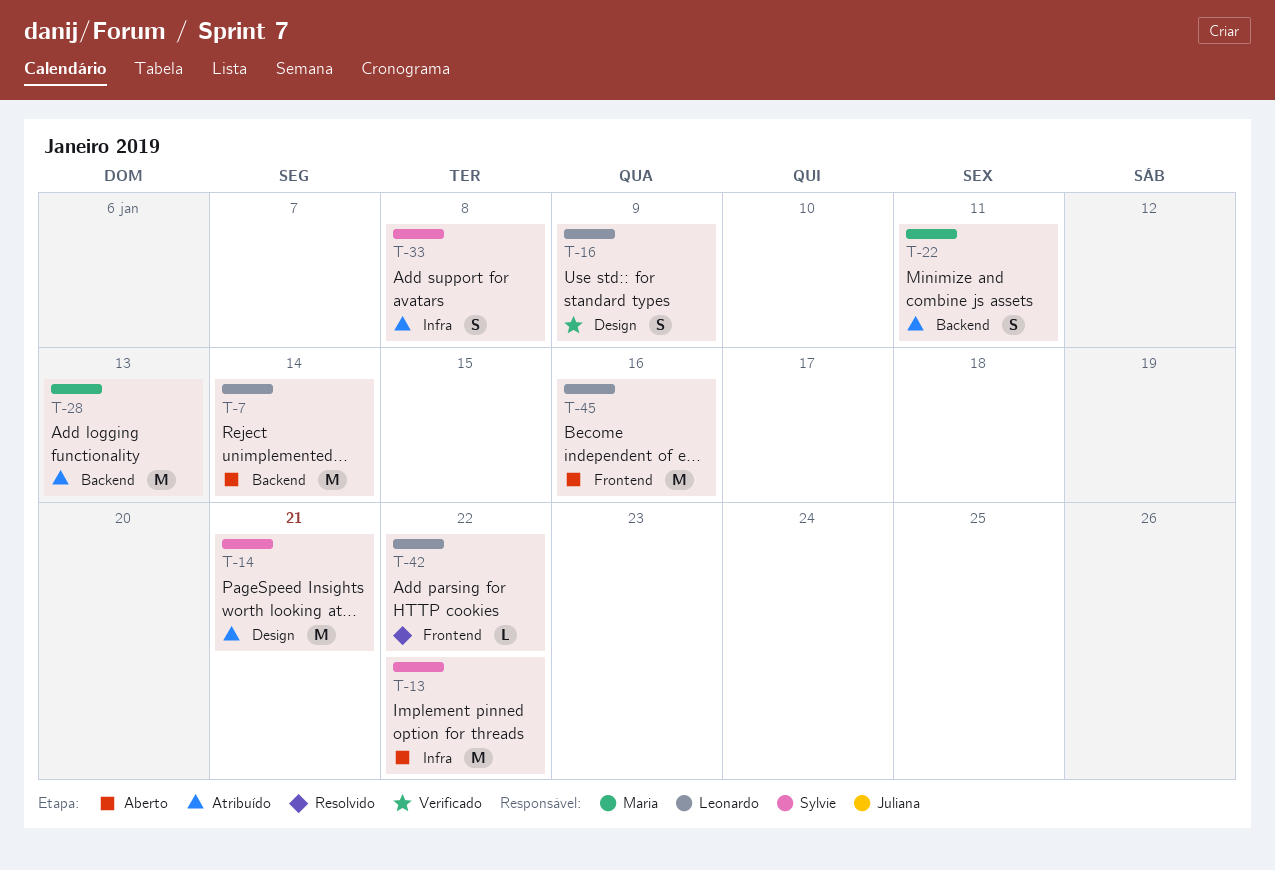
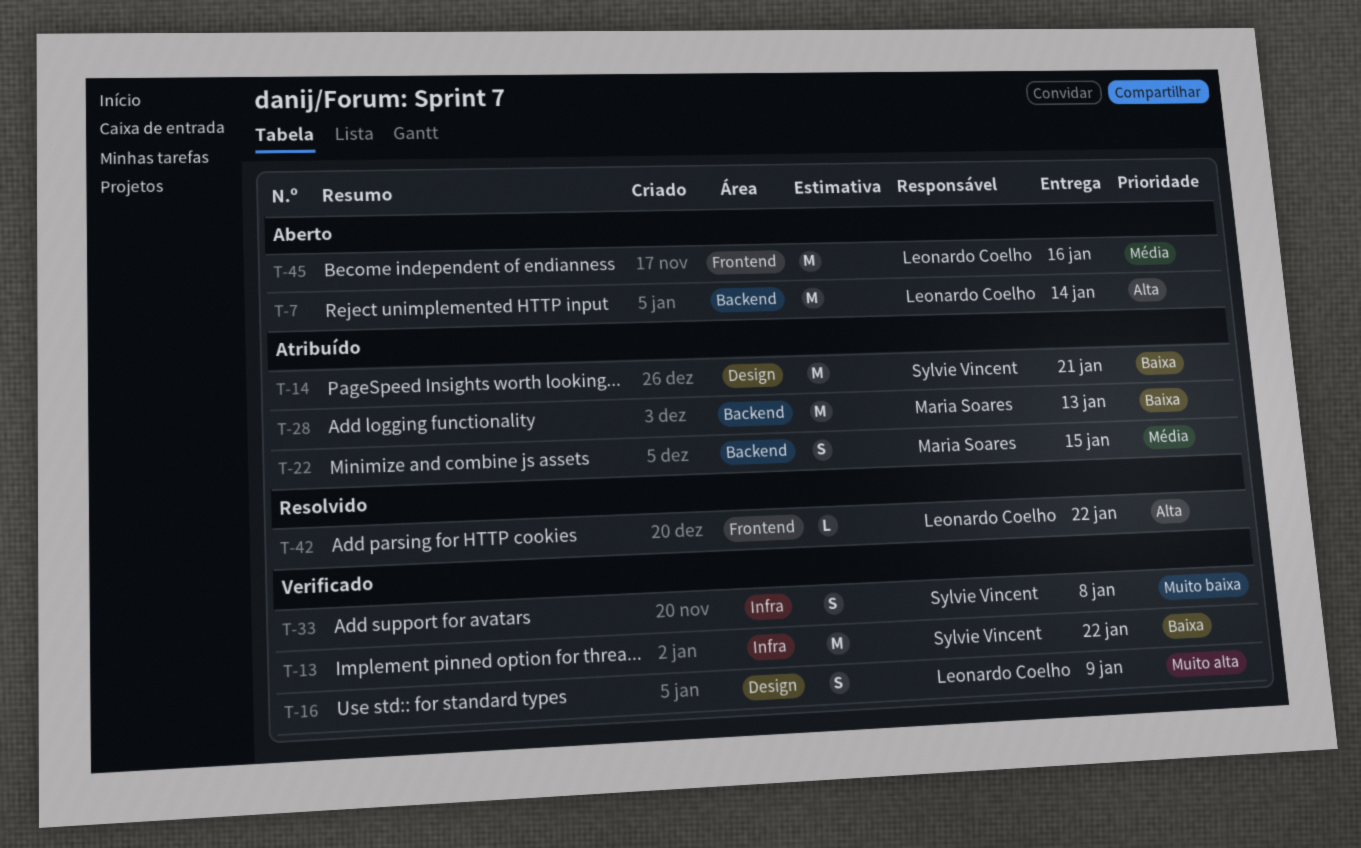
T-13, status: Aberto -> Verificado
T-22, due: Jan 11 -> Jan 15
T-33, status: Atribuído -> Verificado

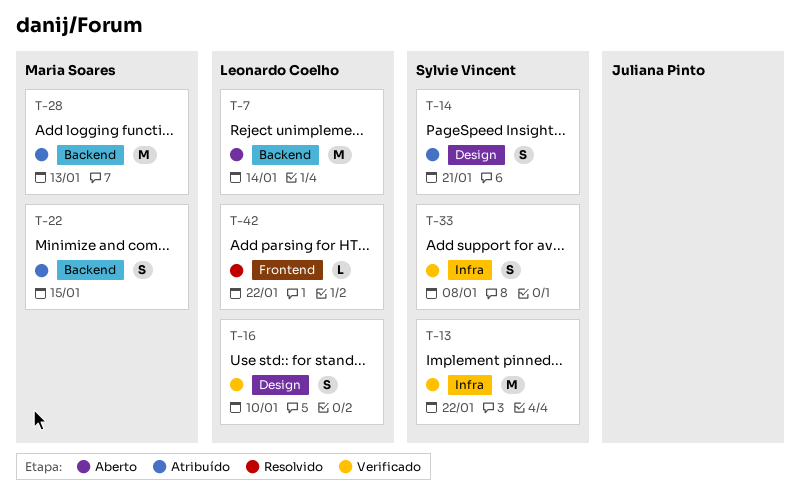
T-14, estimate: M -> S
T-16, due: Jan 9 -> Jan 10
T-45: present -> none

